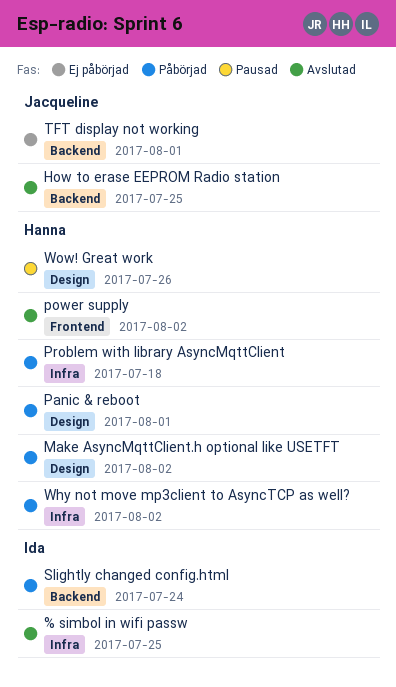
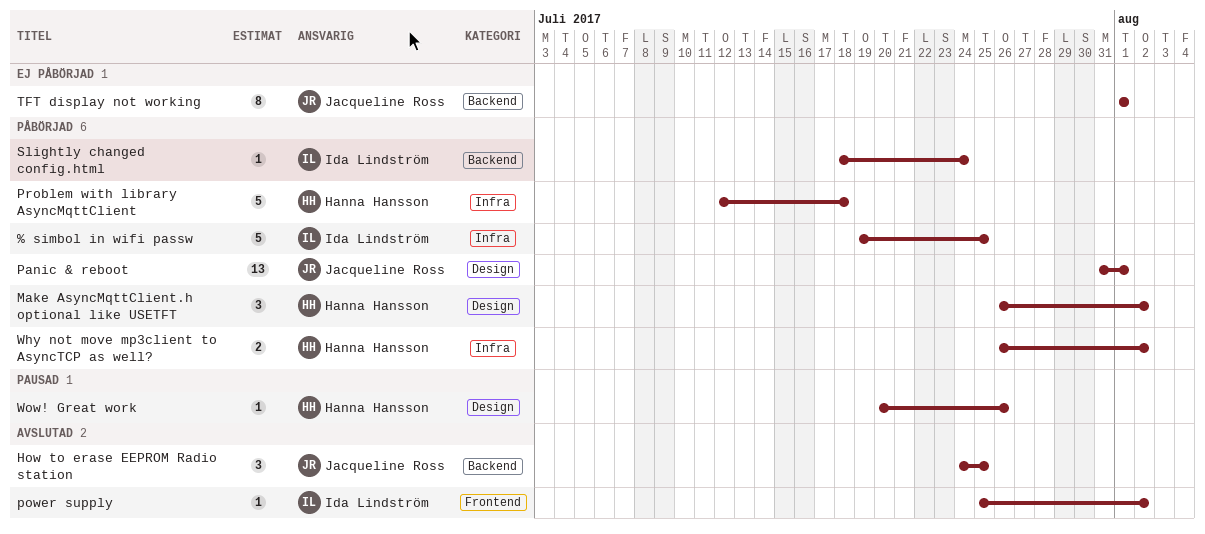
% simbol in wifi passw, status: Avslutad -> Påbörjad
Panic & reboot, owner: Hanna Hansson -> Jacqueline Ross
power supply, owner: Hanna Hansson -> Ida Lindström

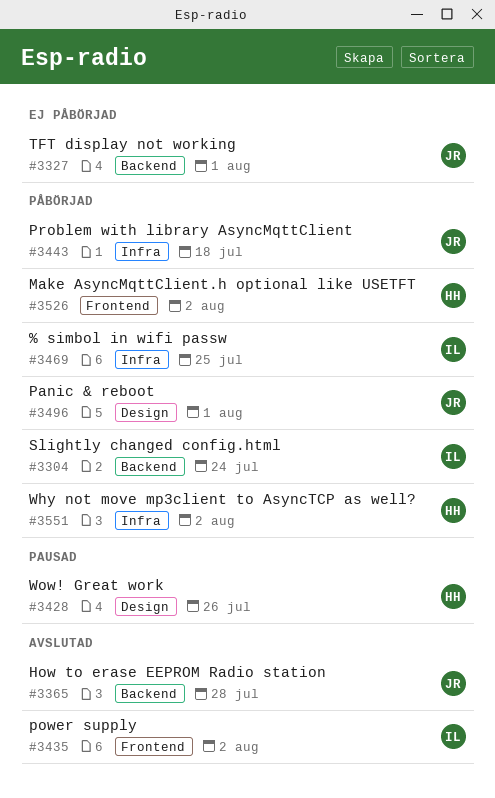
How to erase EEPROM Radio station, due: Jul 25 -> Jul 28
Make AsyncMqttClient.h optional like USETFT, label: Design -> Frontend
Problem with library AsyncMqttClient, owner: Hanna Hansson -> Jacqueline Ross

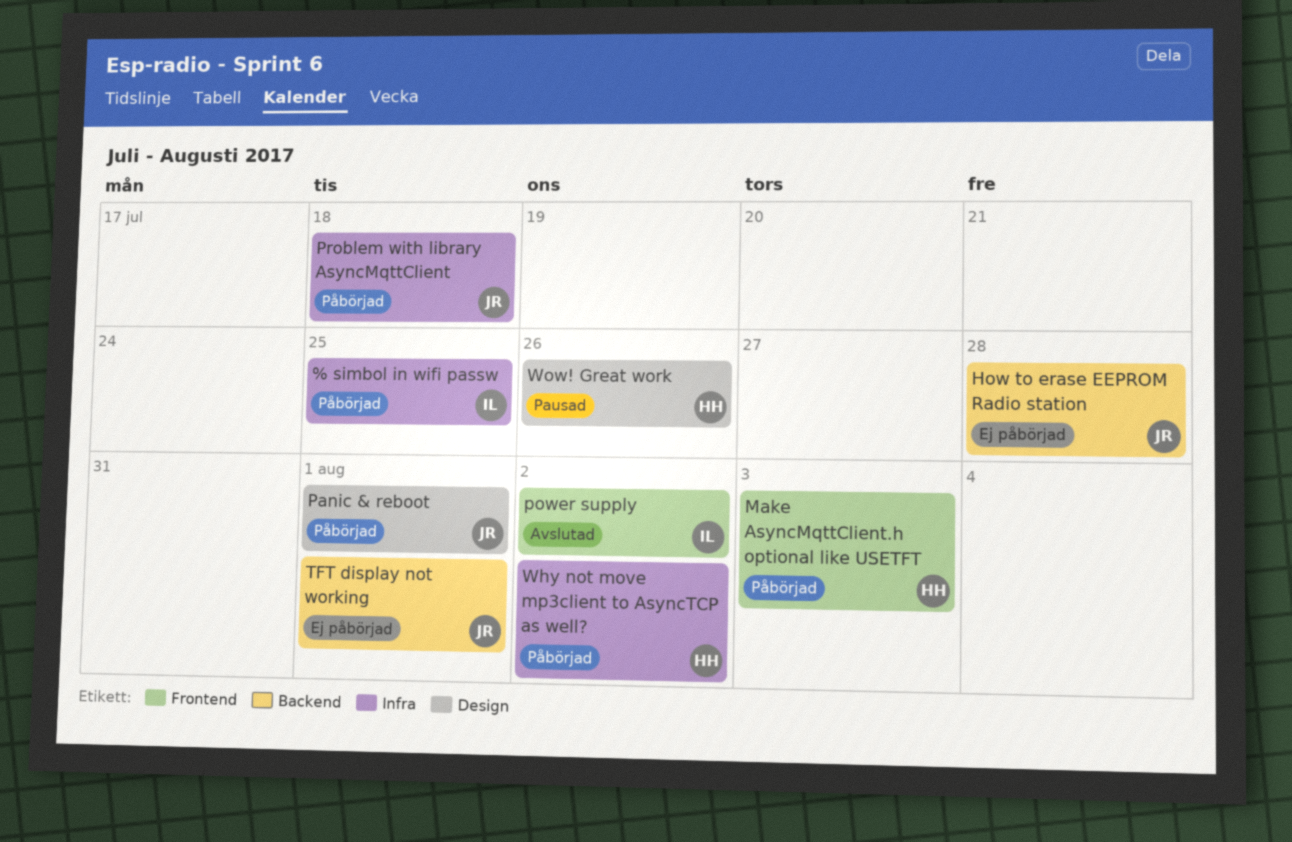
How to erase EEPROM Radio station, status: Avslutad -> Ej påbörjad
Make AsyncMqttClient.h optional like USETFT, due: Aug 2 -> Aug 3
Slightly changed config.html: present -> none

